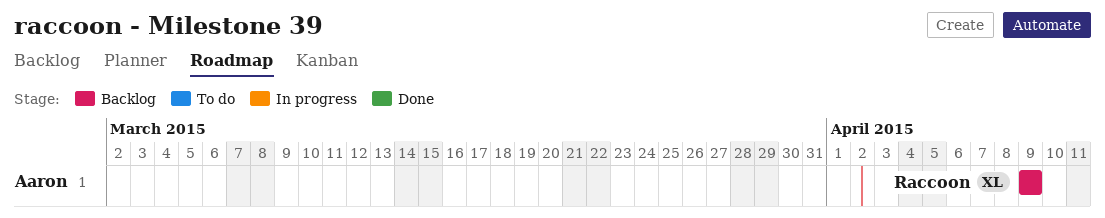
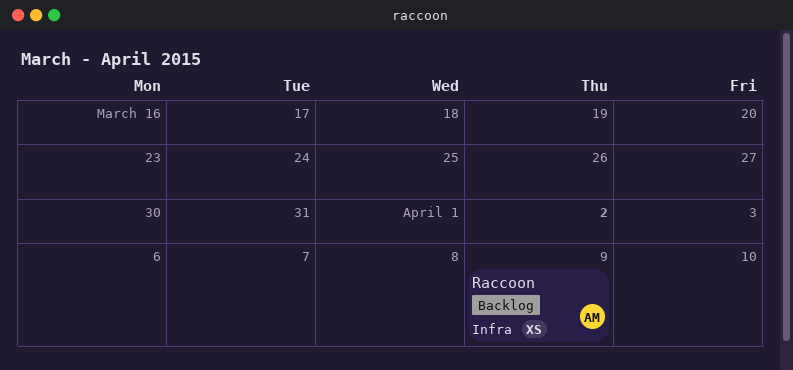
Raccoon, estimate: XL -> XS

